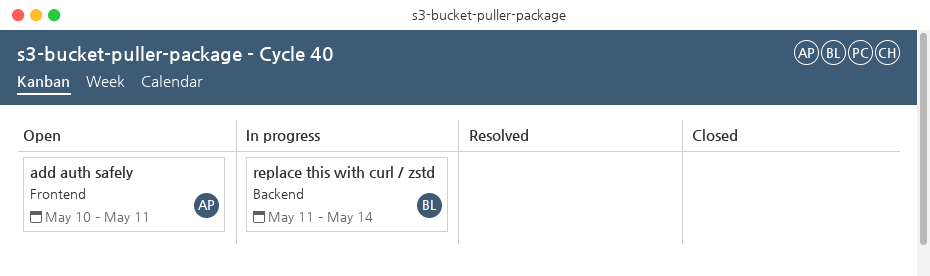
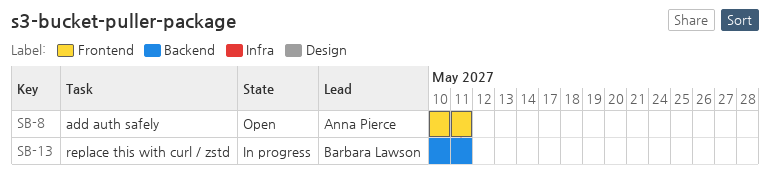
replace this with curl / zstd, start: May 11 -> May 10
replace this with curl / zstd, due: May 14 -> May 11

